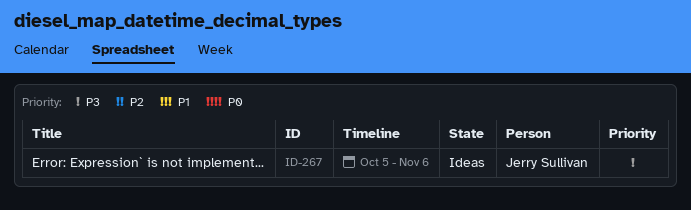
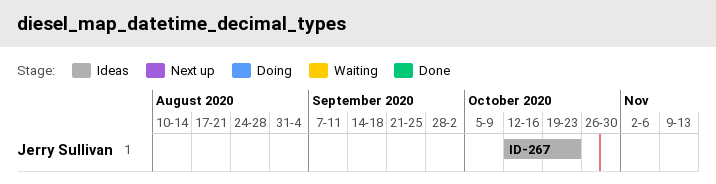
ID-267, start: Oct 5 -> Oct 12
ID-267, due: Nov 6 -> Oct 23

